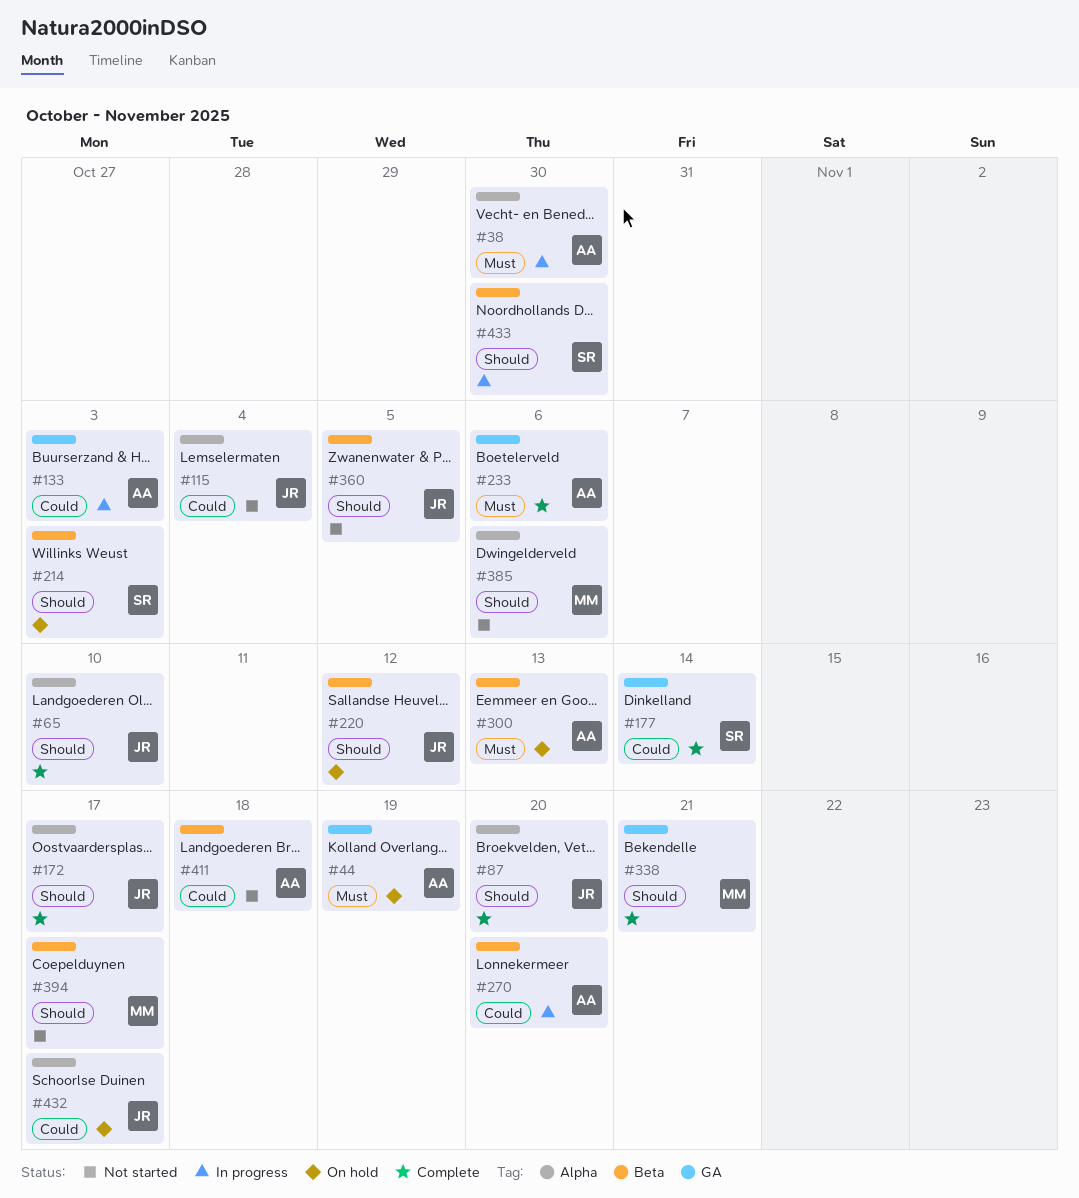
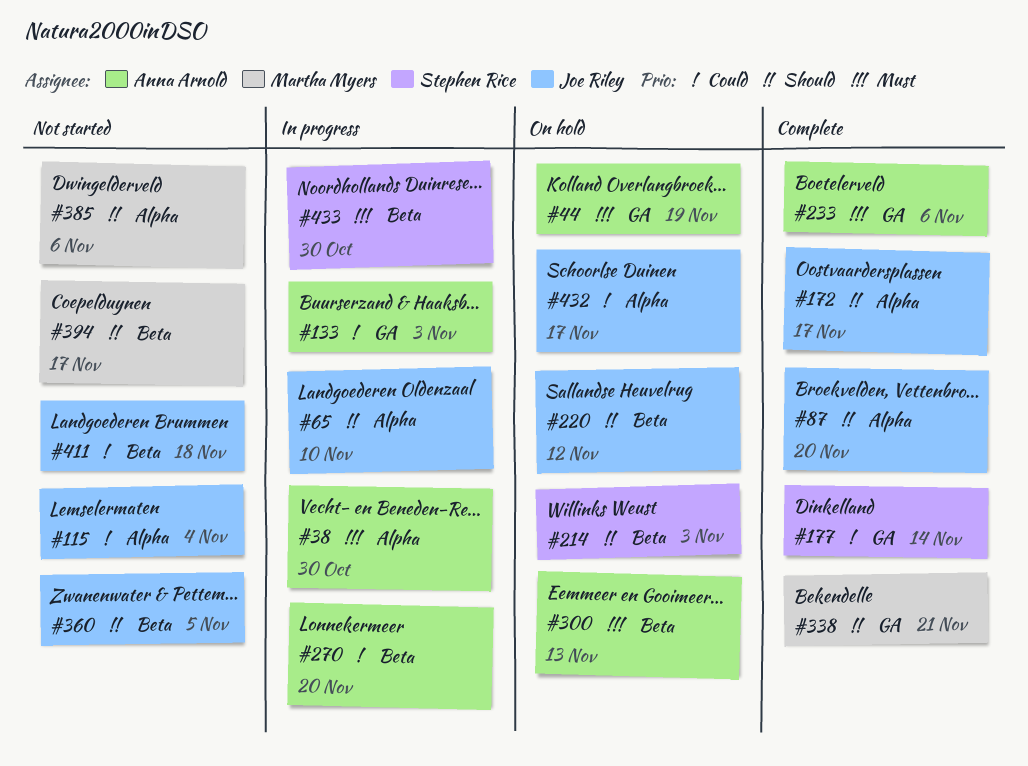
#65, status: Complete -> In progress
#411, owner: Anna Arnold -> Joe Riley
#433, priority: Should -> Must

